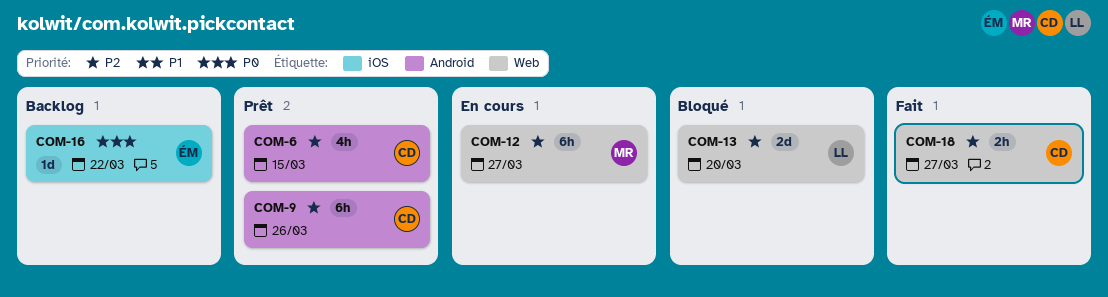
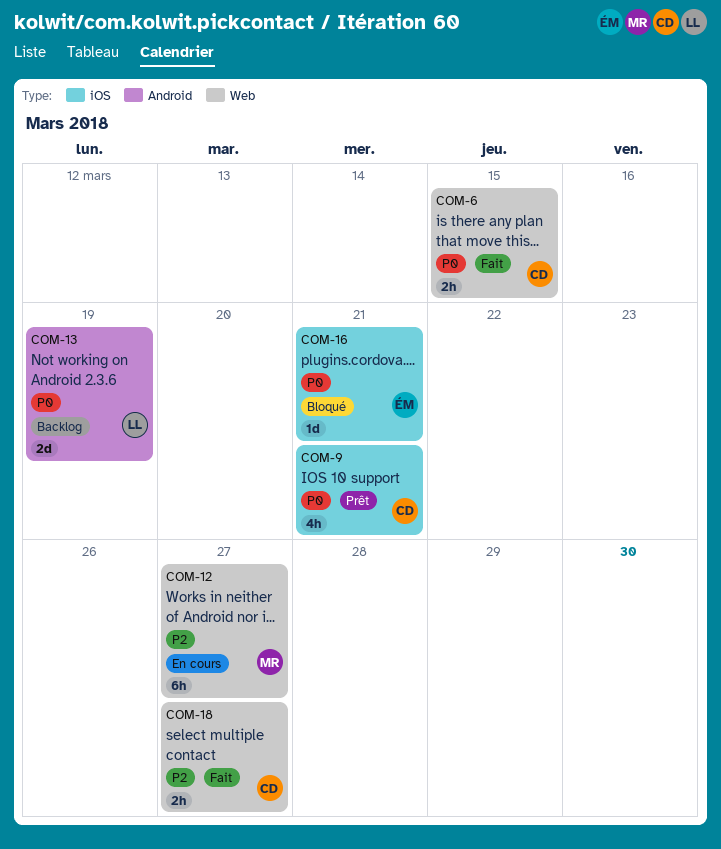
COM-6, status: Prêt -> Fait
COM-6, priority: P2 -> P0
COM-6, label: Android -> Web
COM-6, estimate: 4h -> 2h
COM-9, priority: P2 -> P0
COM-9, label: Android -> iOS
COM-9, estimate: 6h -> 4h
COM-9, due: Mar 26 -> Mar 21
COM-13, status: Bloqué -> Backlog
COM-13, priority: P2 -> P0
COM-13, label: Web -> Android
COM-13, due: Mar 20 -> Mar 19
COM-16, status: Backlog -> Bloqué
COM-16, due: Mar 22 -> Mar 21

